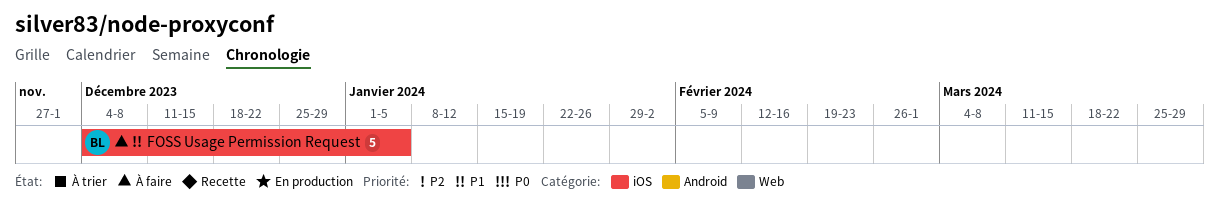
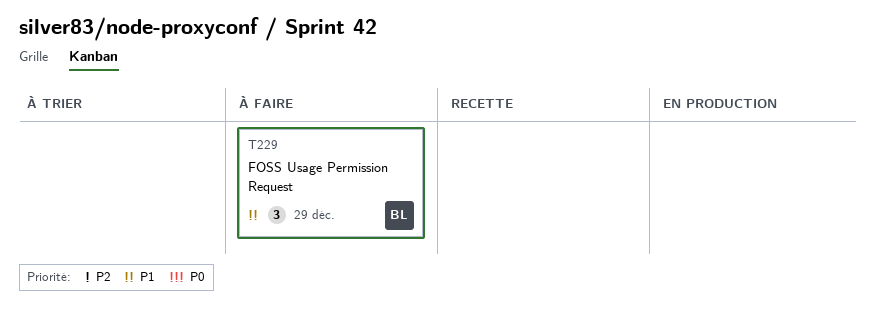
FOSS Usage Permission Request, estimate: 5 -> 3
FOSS Usage Permission Request, due: Jan 5 -> Dec 29

